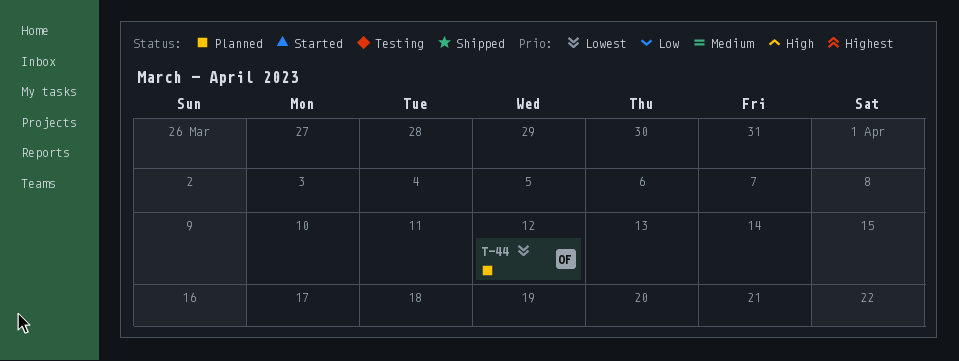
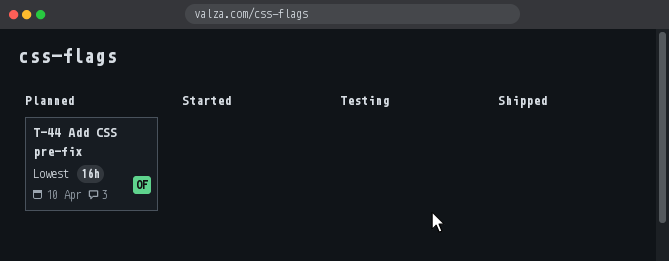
T-44, due: Apr 12 -> Apr 10

